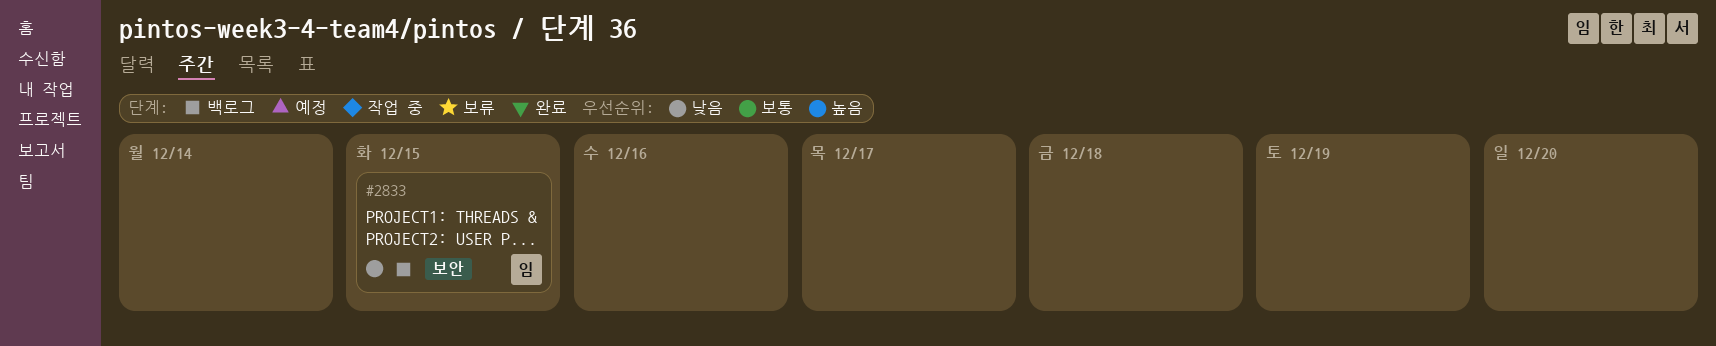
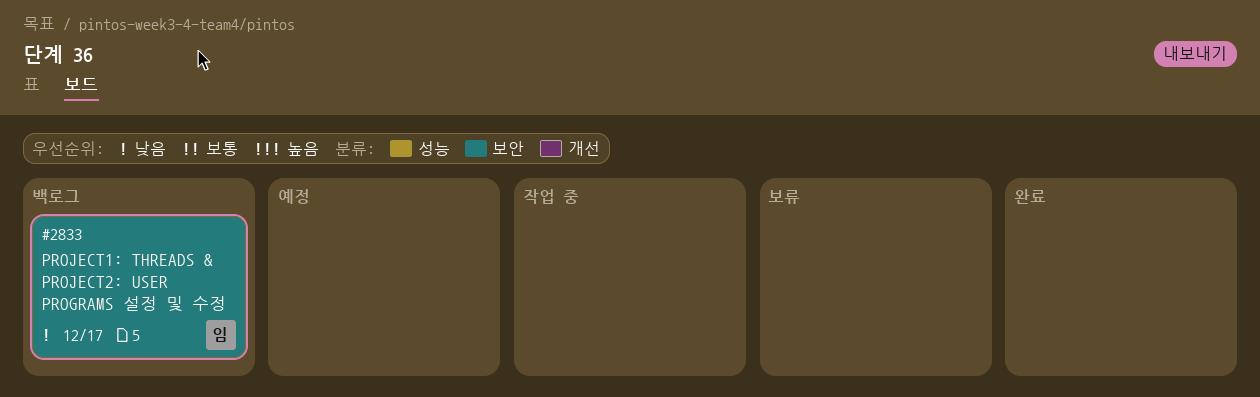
#2833, due: Dec 15 -> Dec 17

